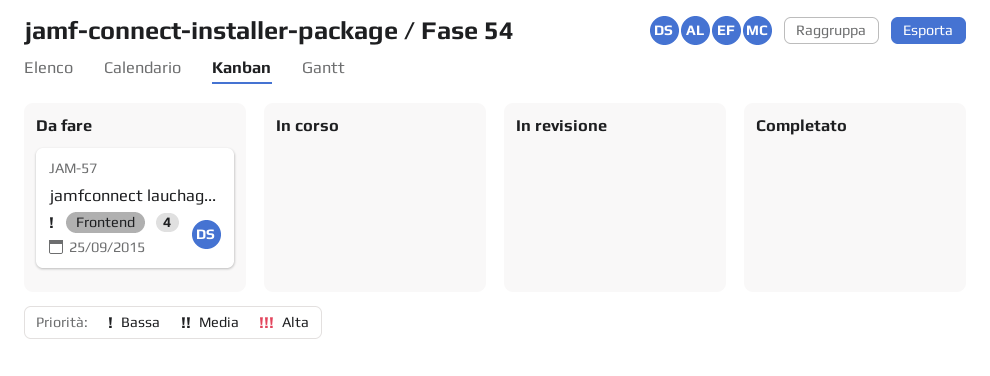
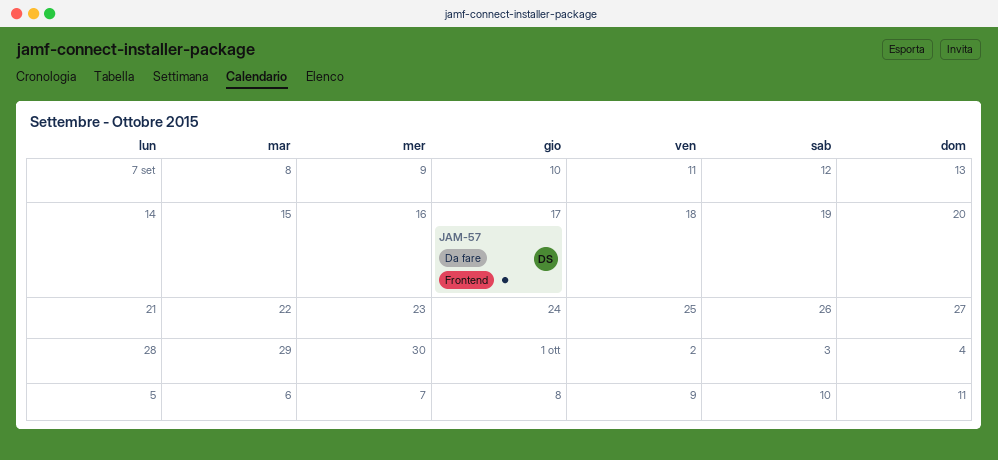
JAM-57, estimate: 4 -> 1
JAM-57, due: Sep 25 -> Sep 17

